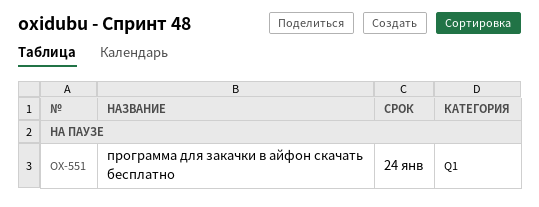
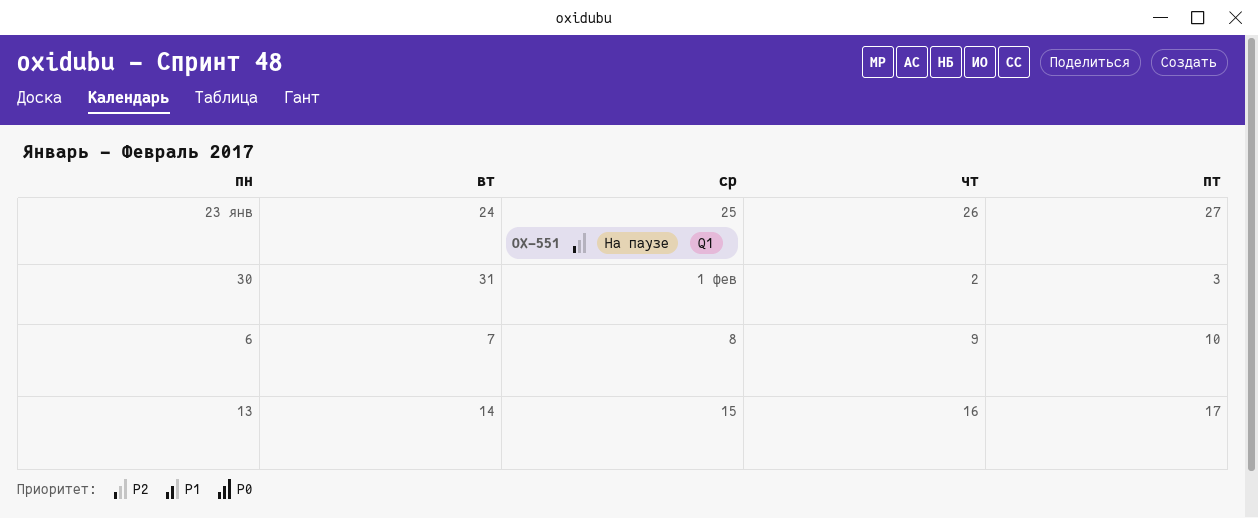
OX-551, due: Jan 24 -> Jan 25

